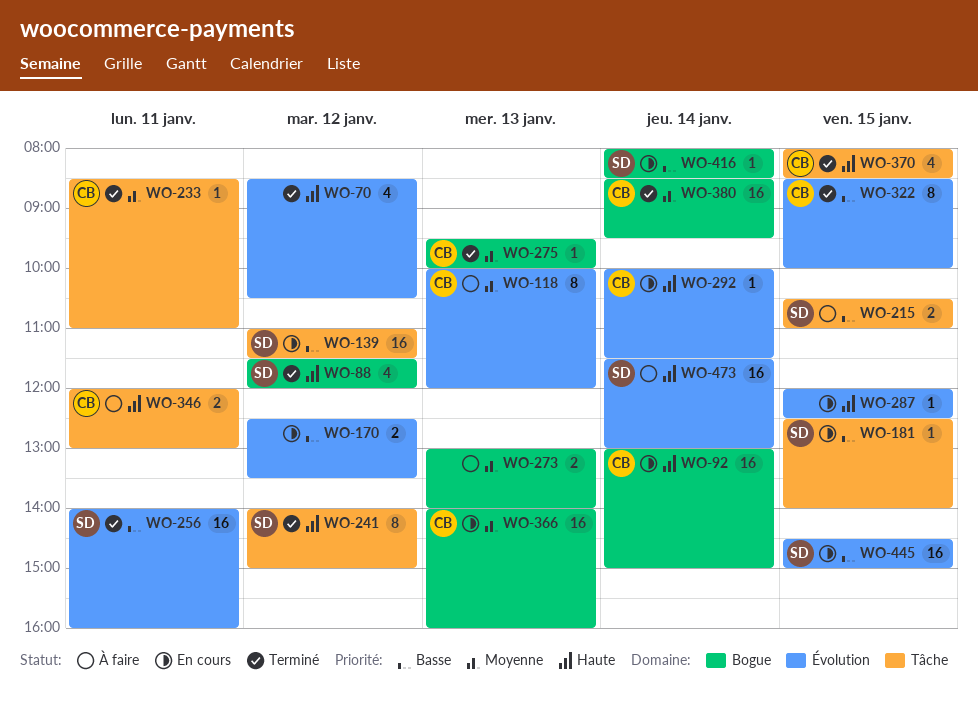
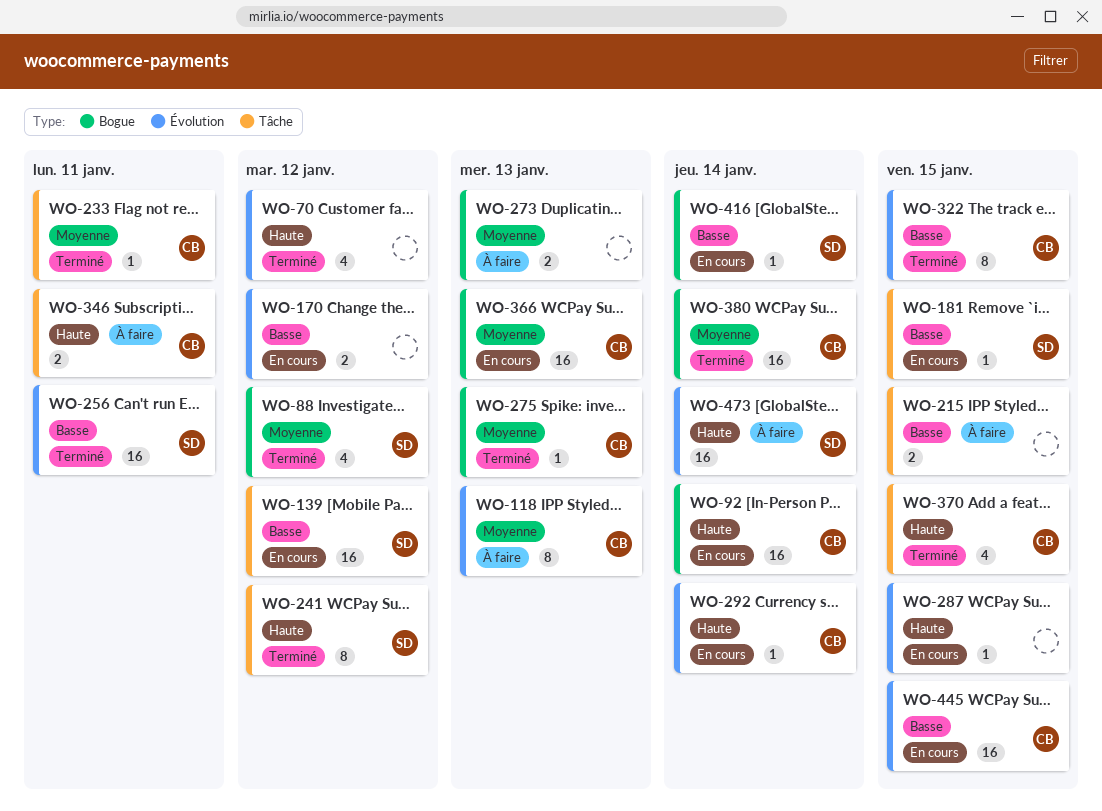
WO-88, priority: Haute -> Moyenne
WO-215, owner: SD -> none
WO-445, owner: SD -> CB

